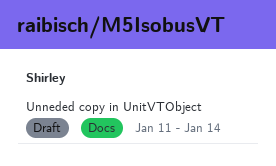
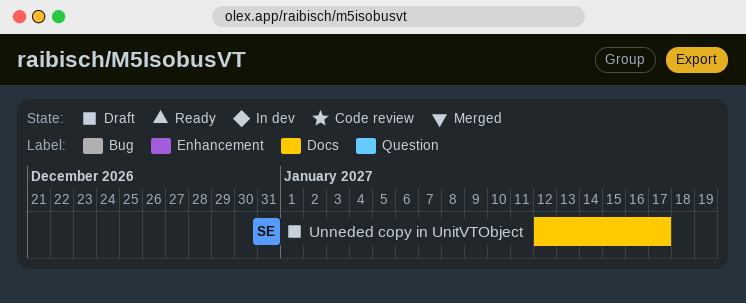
Unneded copy in UnitVTObject, start: Jan 11 -> Jan 12
Unneded copy in UnitVTObject, due: Jan 14 -> Jan 17

